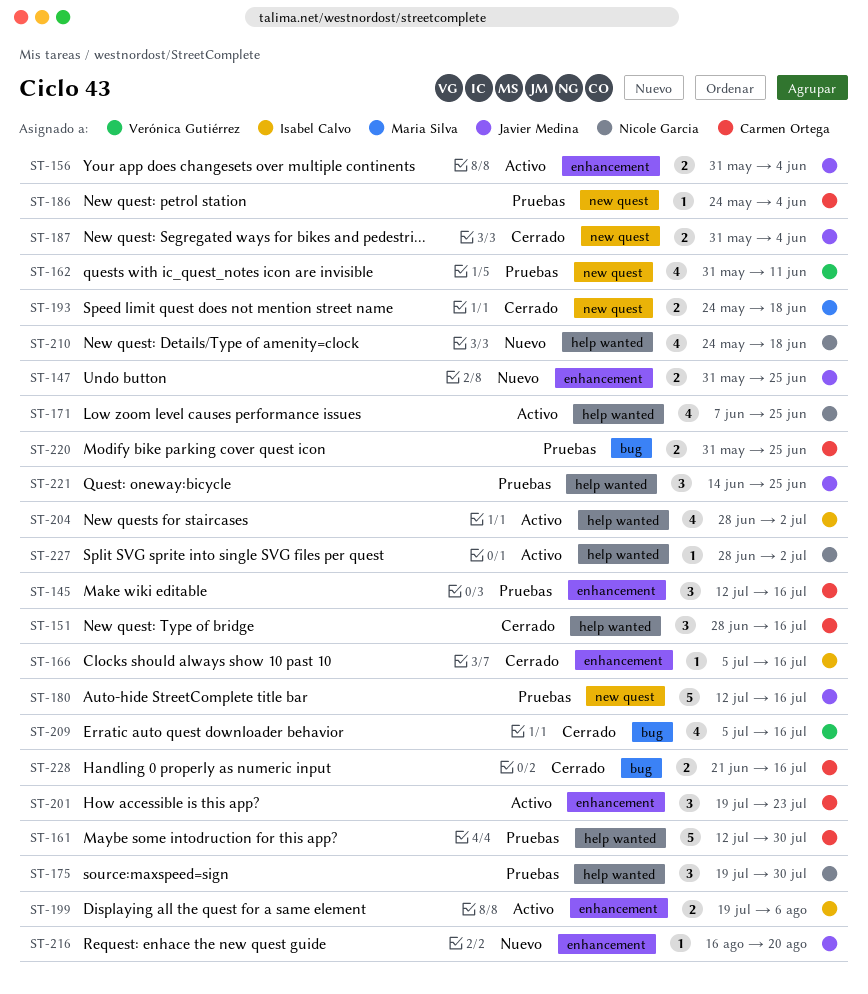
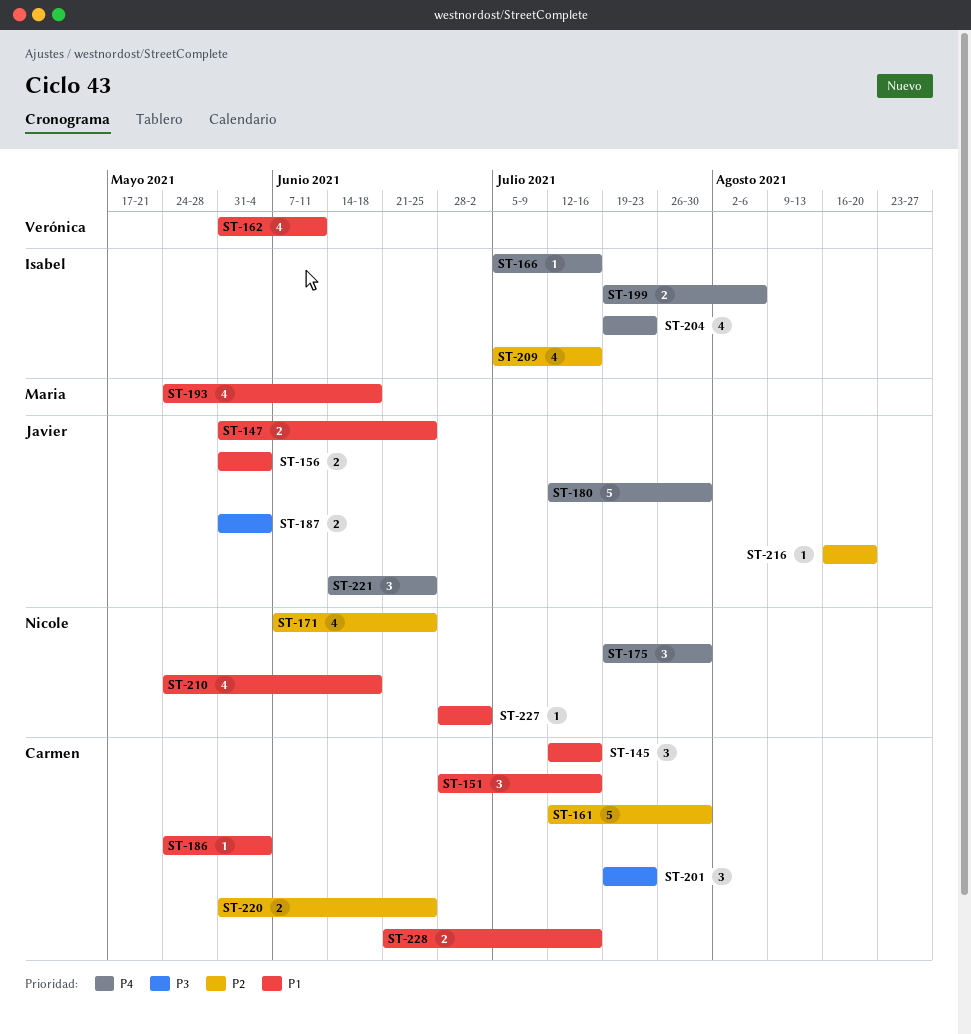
ST-180, due: Jul 16 -> Jul 30
ST-193, estimate: 2 -> 4
ST-204, start: Jun 28 -> Jul 19
ST-204, due: Jul 2 -> Jul 23
ST-209, owner: Verónica Gutiérrez -> Isabel Calvo

